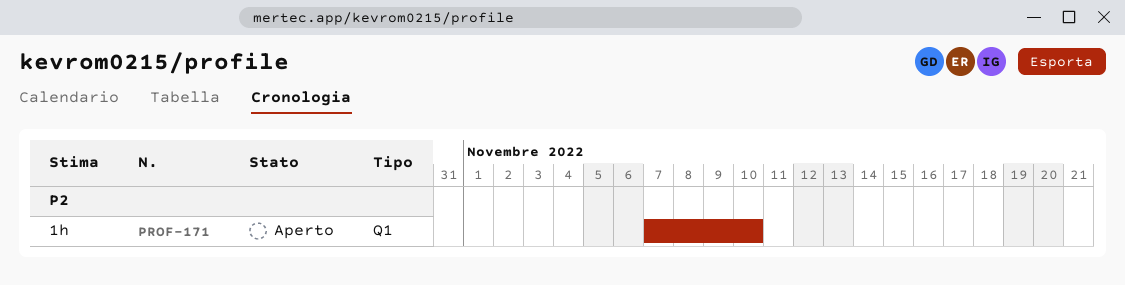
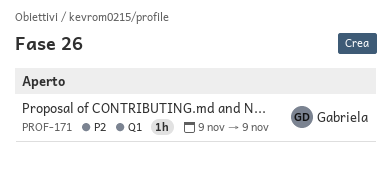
PROF-171, start: Nov 7 -> Nov 9
PROF-171, due: Nov 10 -> Nov 9

